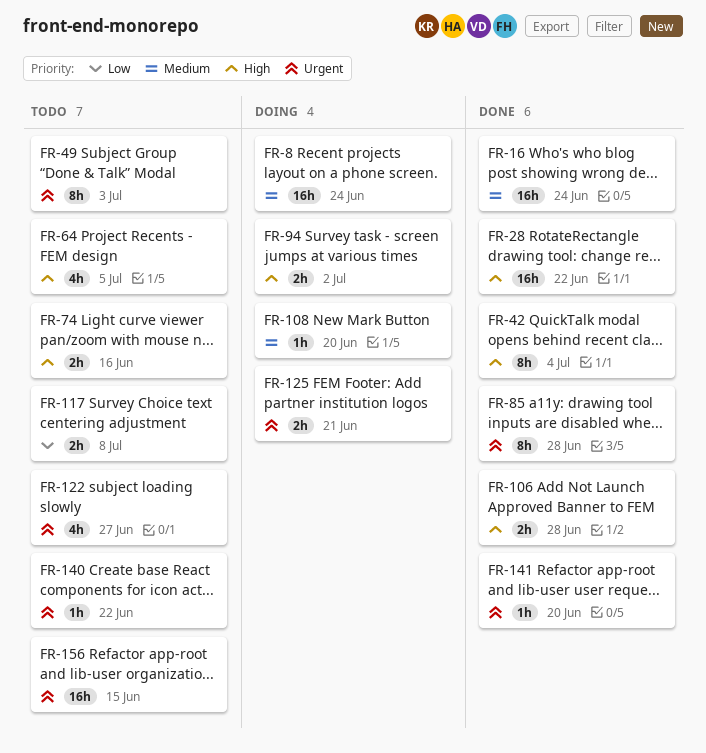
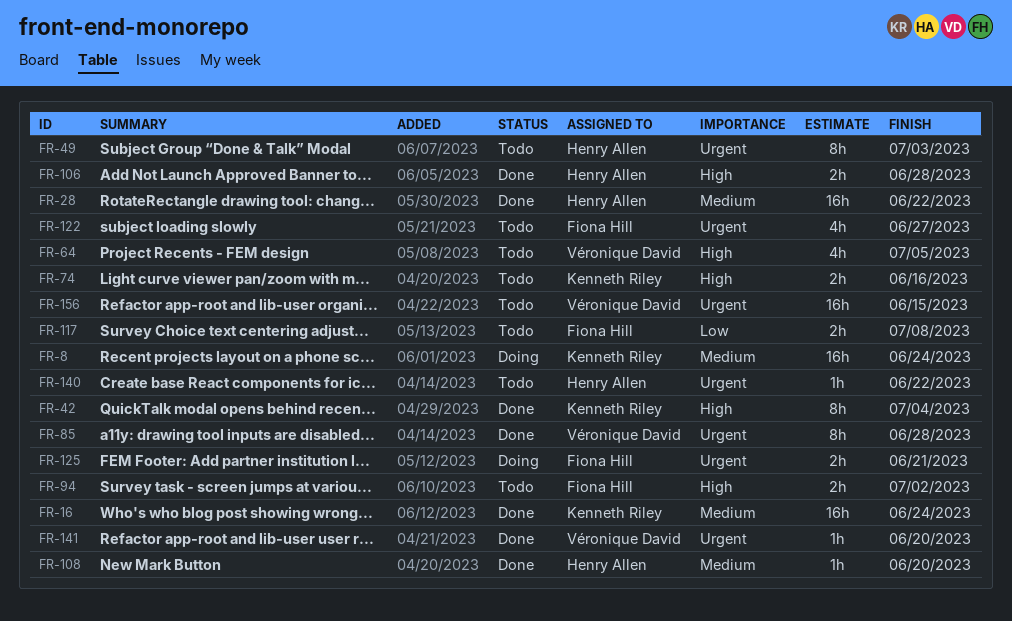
FR-28, priority: High -> Medium
FR-94, status: Doing -> Todo
FR-108, status: Doing -> Done

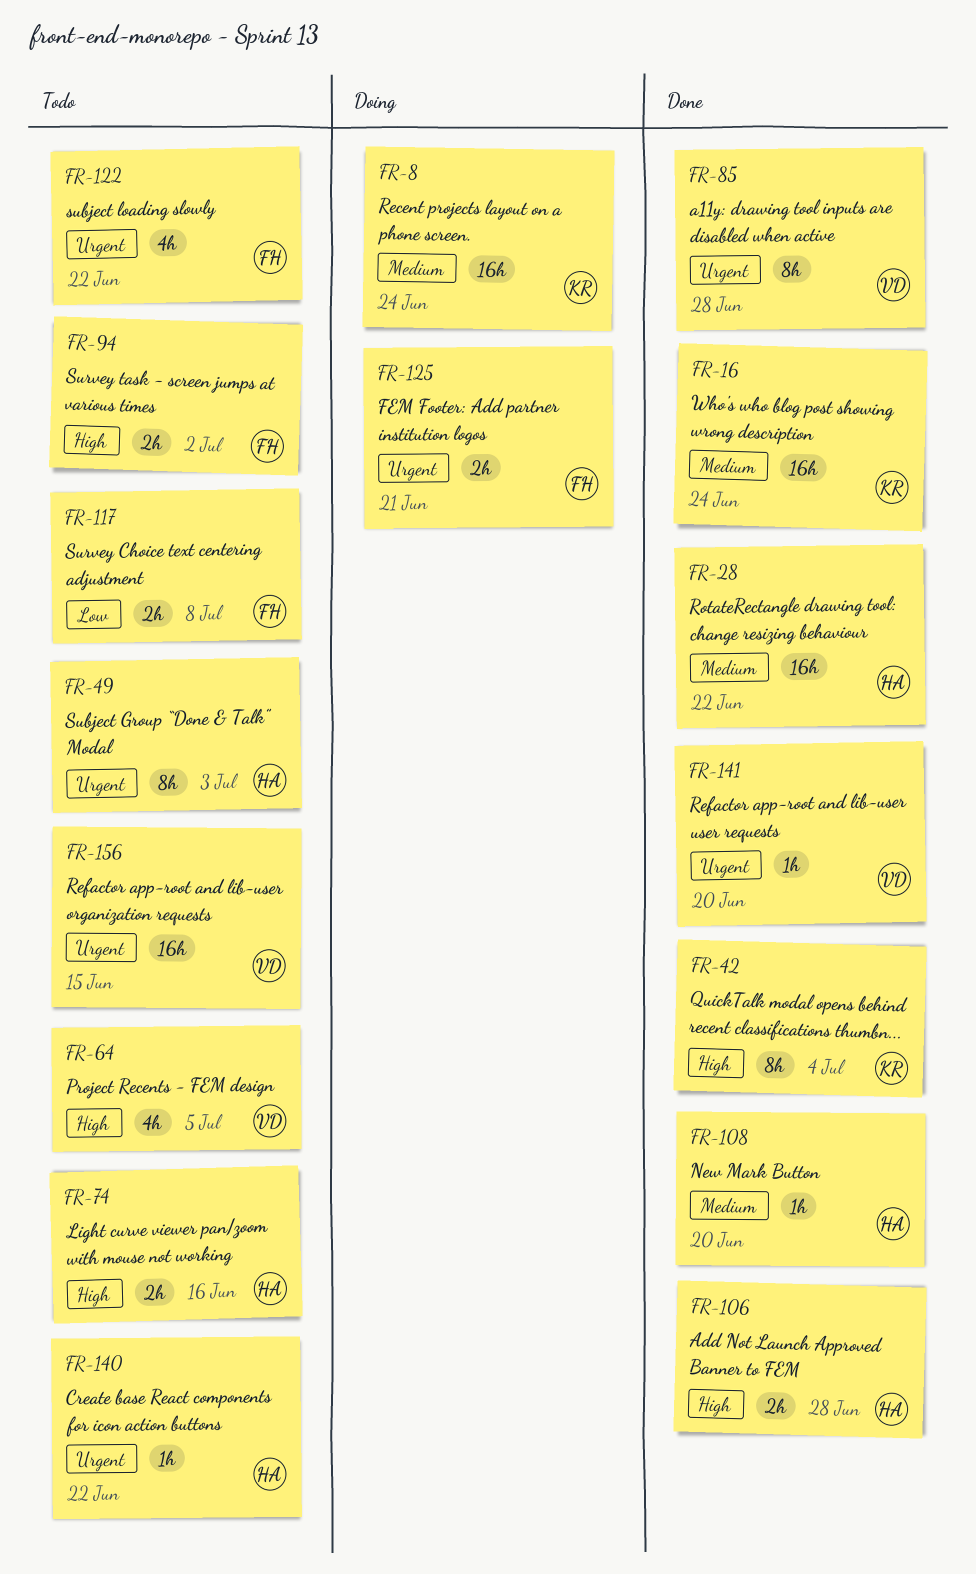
FR-74, owner: Kenneth Riley -> Henry Allen
FR-122, due: Jun 27 -> Jun 22

